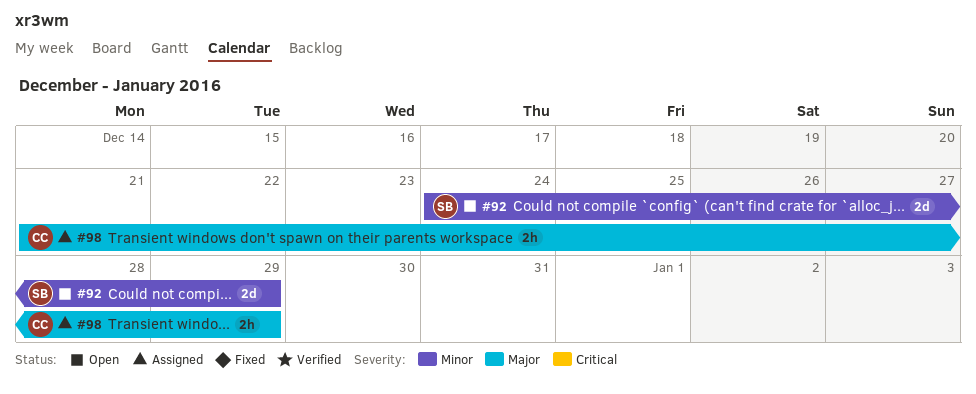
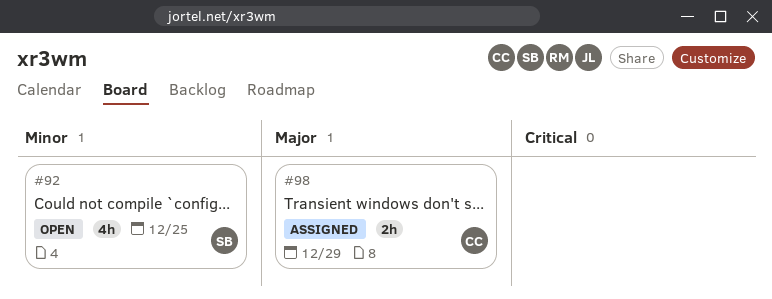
#92, estimate: 2d -> 4h
#92, due: Dec 29 -> Dec 25

